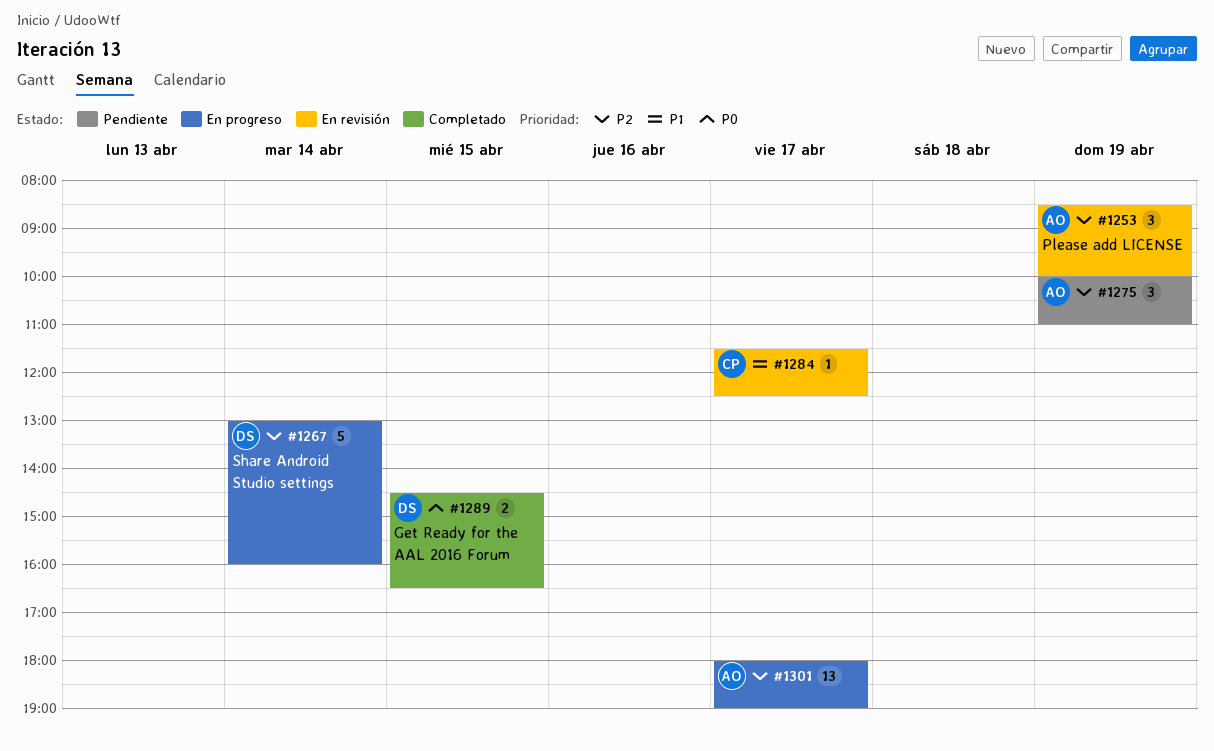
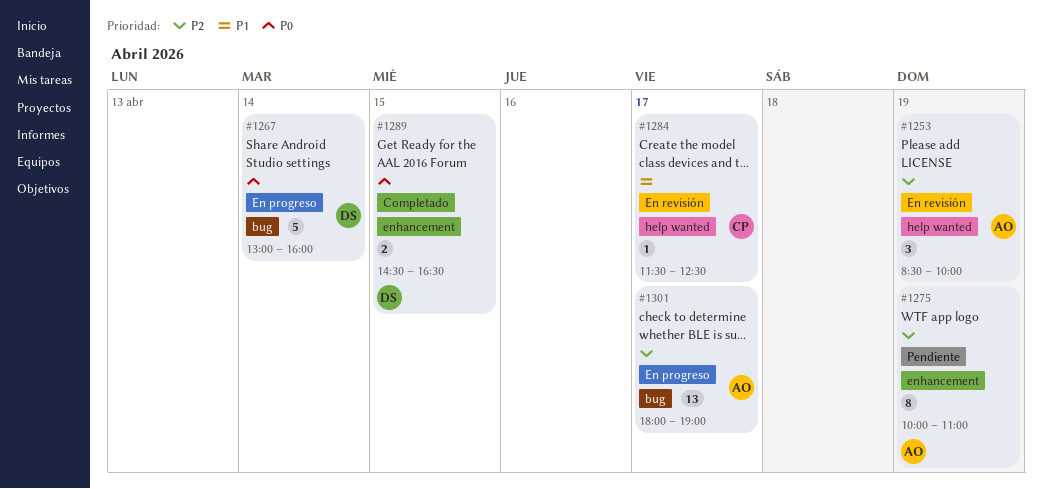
#1267, priority: P2 -> P0
#1275, estimate: 3 -> 8

